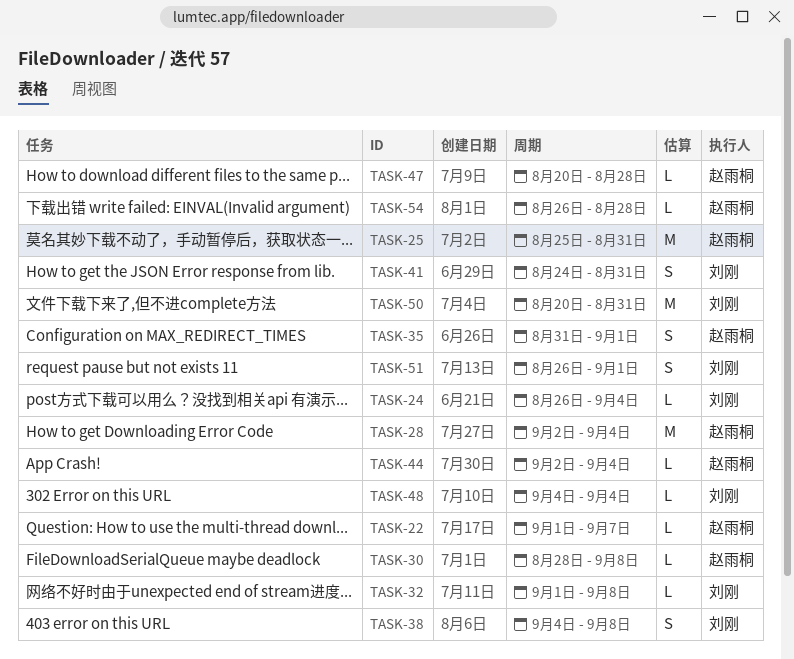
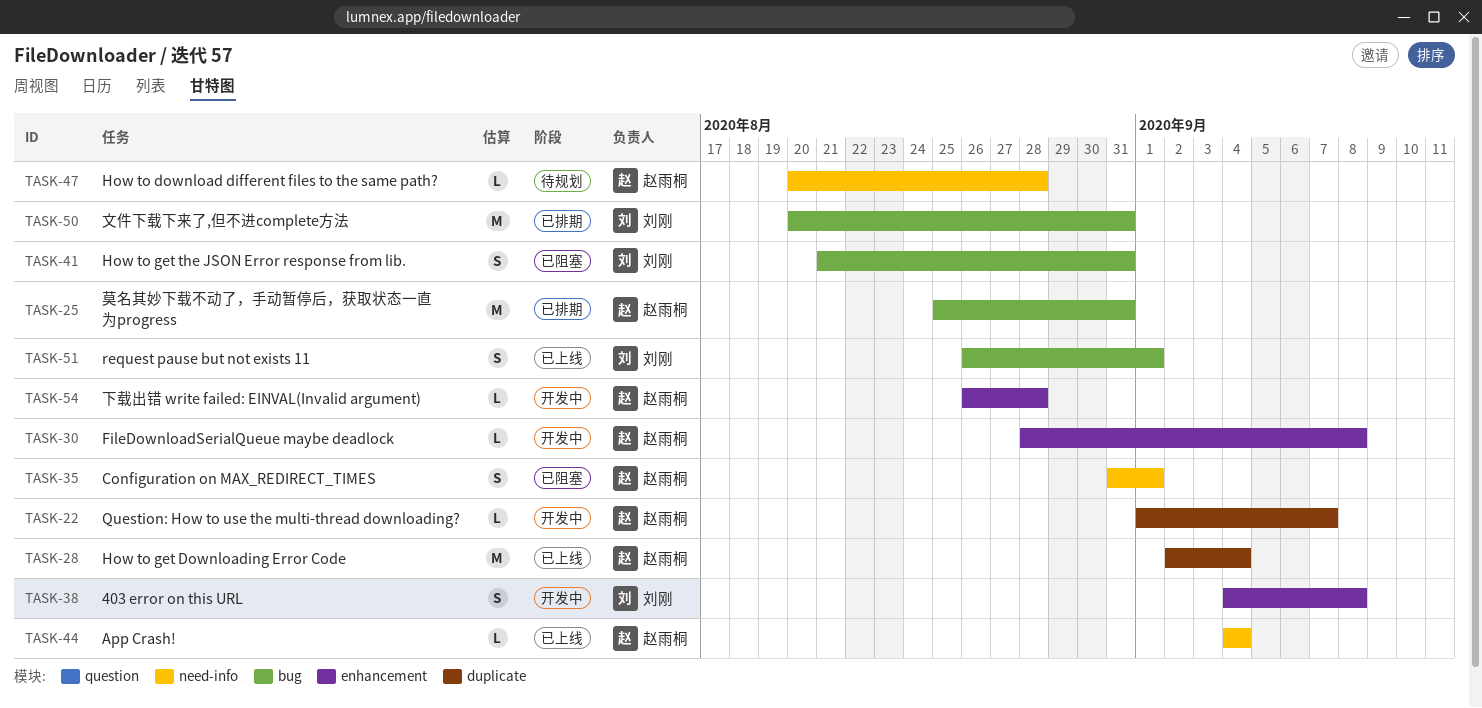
TASK-24: present -> none
TASK-32: present -> none
TASK-41, start: Aug 24 -> Aug 21
TASK-44, start: Sep 2 -> Sep 4
TASK-48: present -> none

